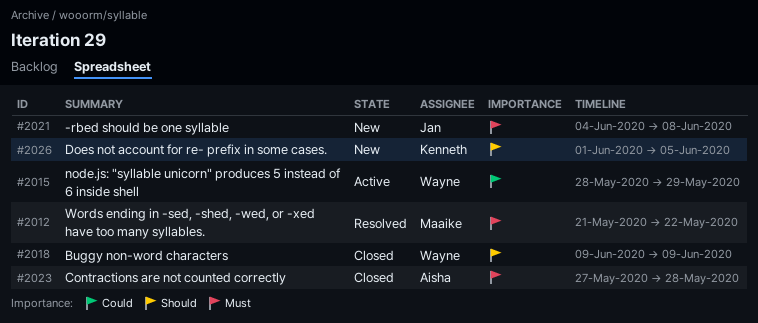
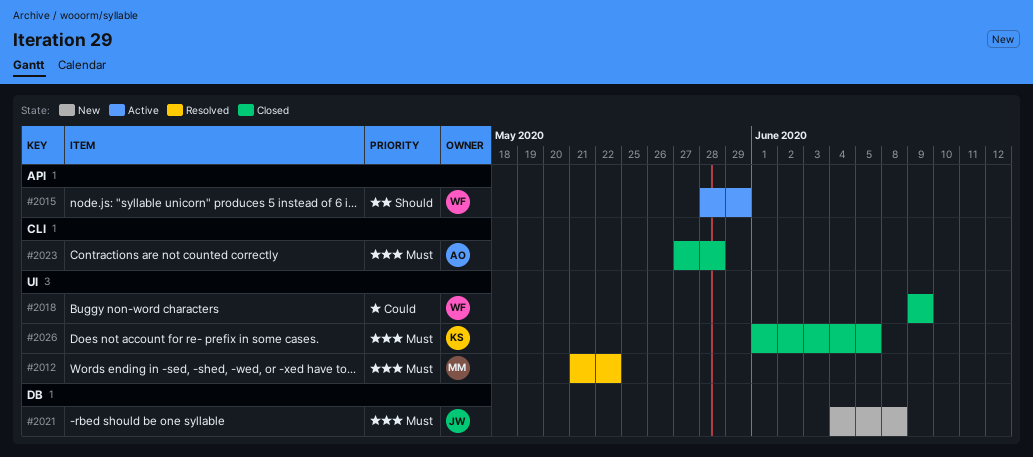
#2015, priority: Could -> Should
#2018, priority: Should -> Could
#2026, status: New -> Closed
#2026, priority: Should -> Must

